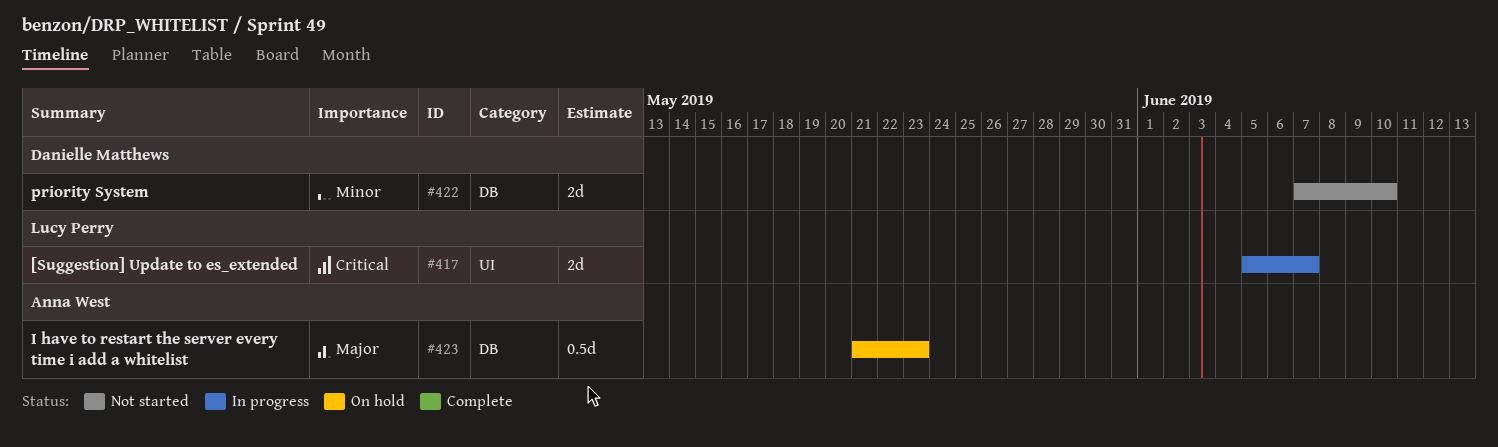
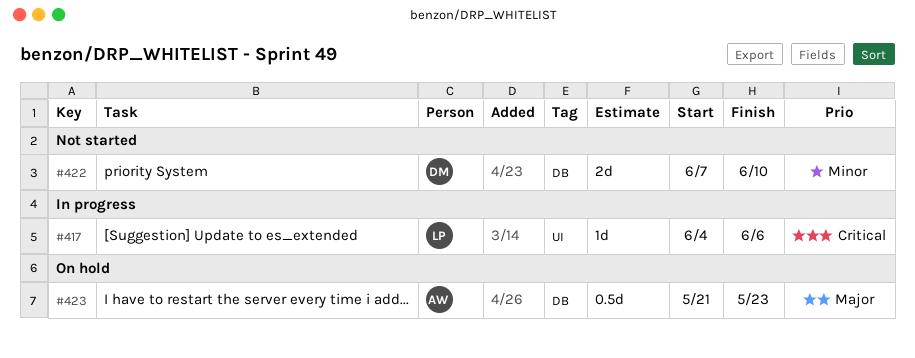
#417, estimate: 2d -> 1d
#417, start: Jun 5 -> Jun 4
#417, due: Jun 7 -> Jun 6

